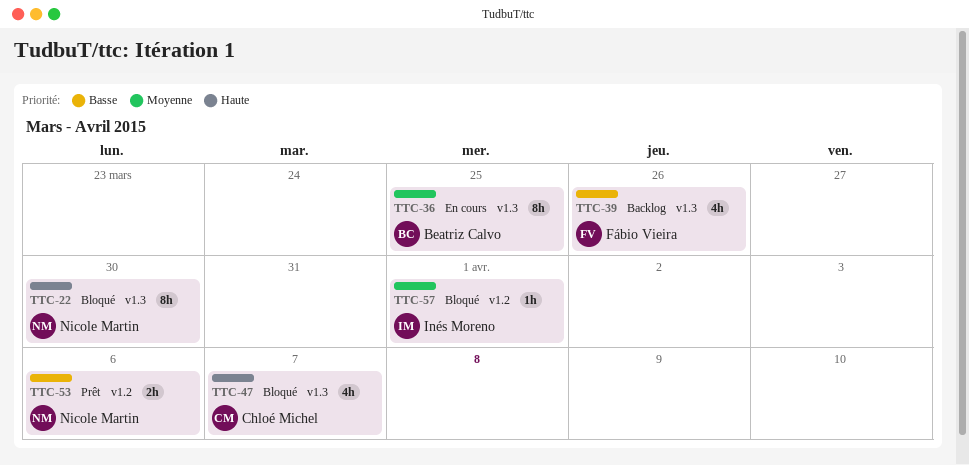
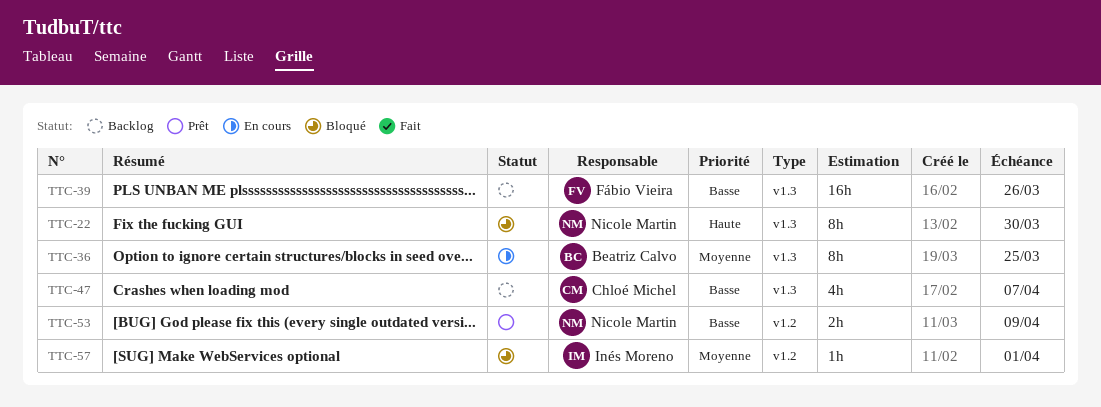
TTC-39, estimate: 4h -> 16h
TTC-47, status: Bloqué -> Backlog
TTC-47, priority: Haute -> Basse
TTC-53, due: Apr 6 -> Apr 9

